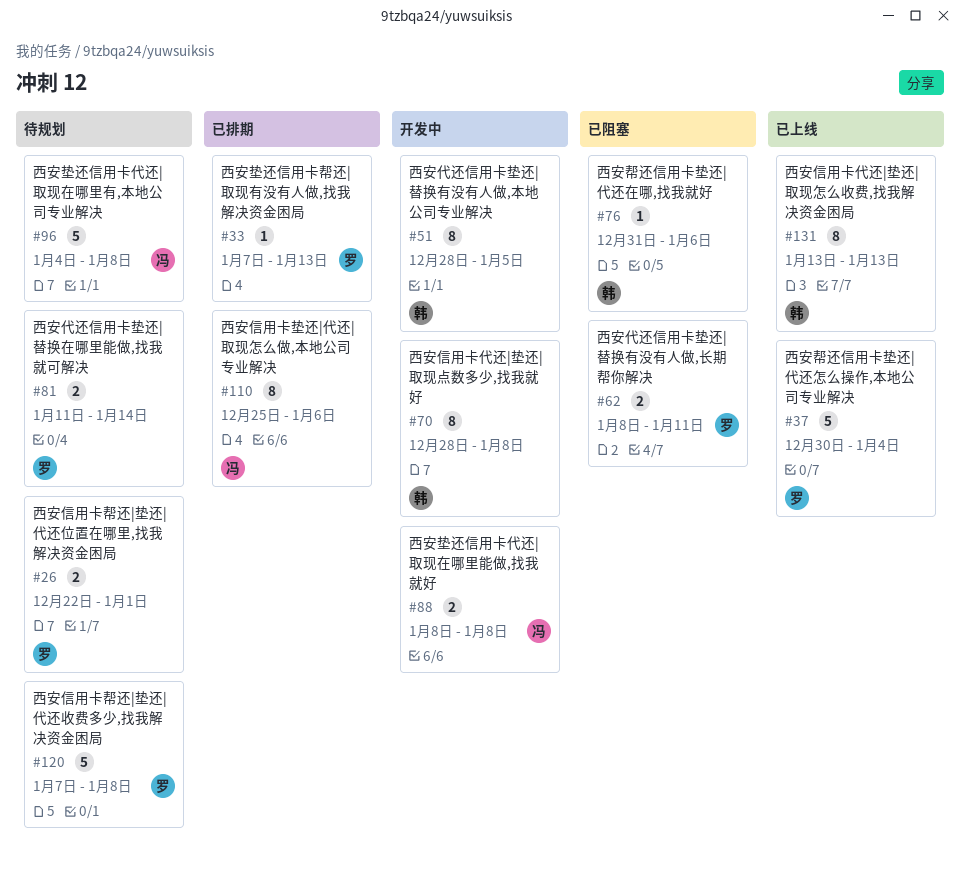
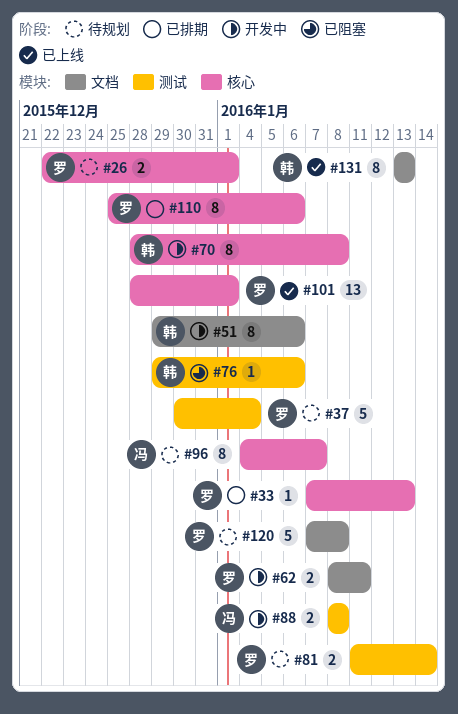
#37, status: 已上线 -> 待规划
#51, start: Dec 28 -> Dec 29
#51, due: Jan 5 -> Jan 6
#62, status: 已阻塞 -> 开发中
#76, start: Dec 31 -> Dec 29
#96, estimate: 5 -> 8
#96, due: Jan 8 -> Jan 7
#101: none -> present
#110, owner: 冯 -> 罗

